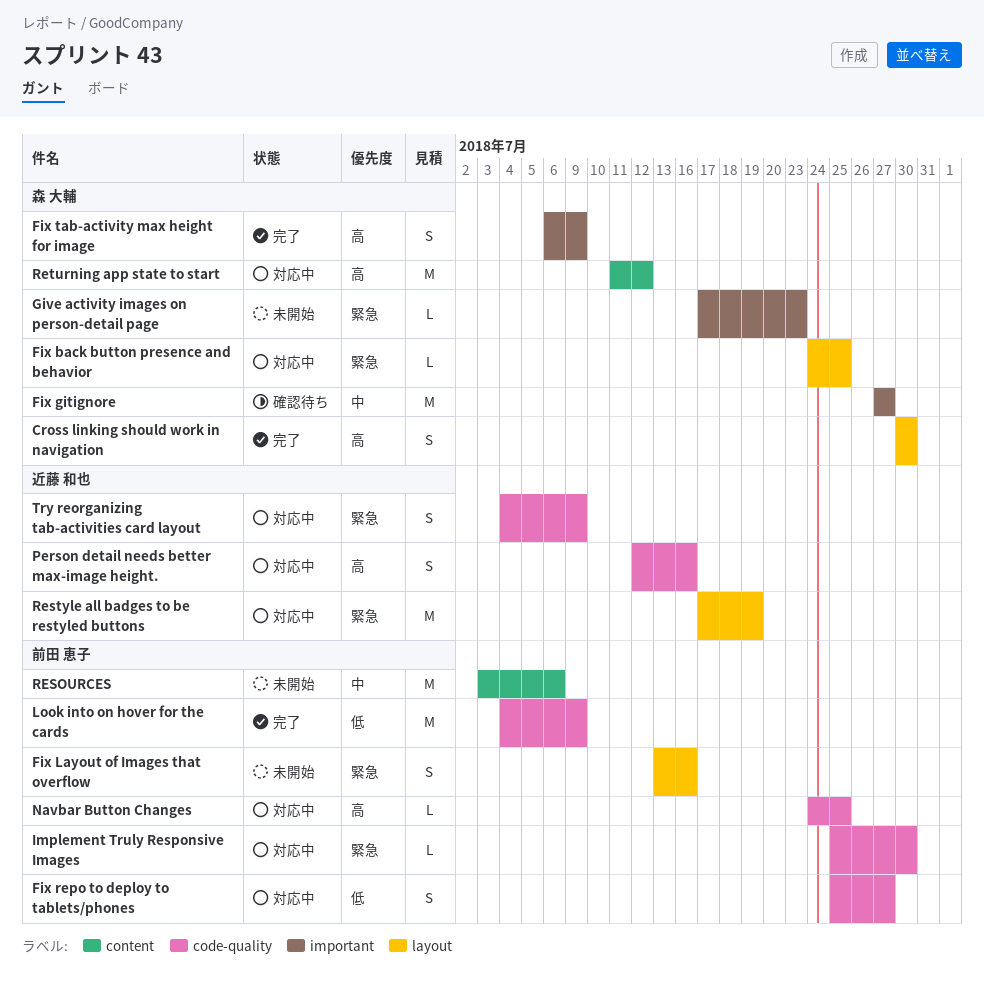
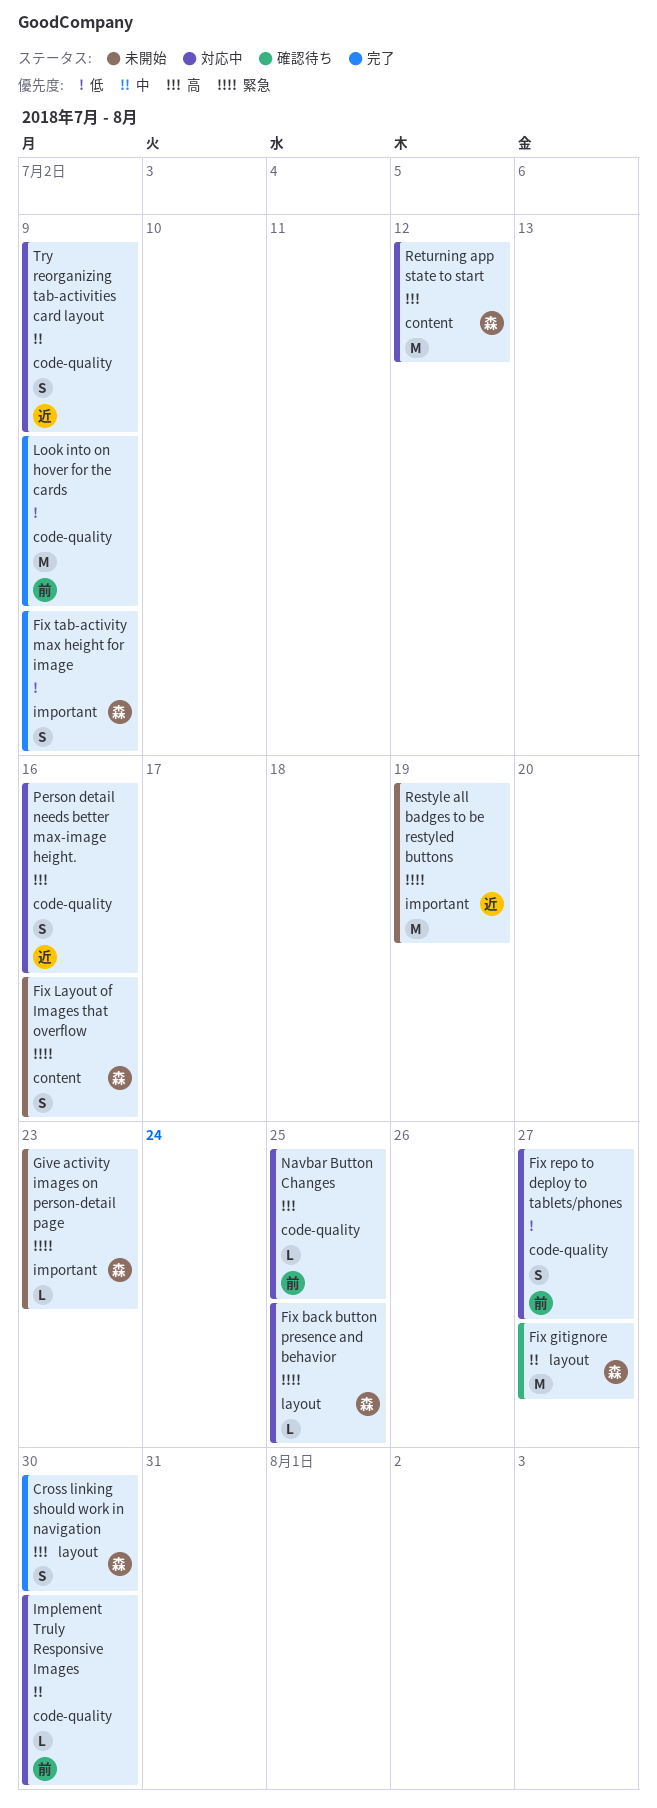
Fix gitignore, label: important -> layout
Fix Layout of Images that overflow, owner: 前田 恵子 -> 森 大輔
Fix Layout of Images that overflow, label: layout -> content
Fix tab-activity max height for image, priority: 高 -> 低
Implement Truly Responsive Images, priority: 緊急 -> 中
RESOURCES: present -> none
Restyle all badges to be restyled buttons, status: 対応中 -> 未開始
Restyle all badges to be restyled buttons, label: layout -> important
Try reorganizing tab-activities card layout, priority: 緊急 -> 中

